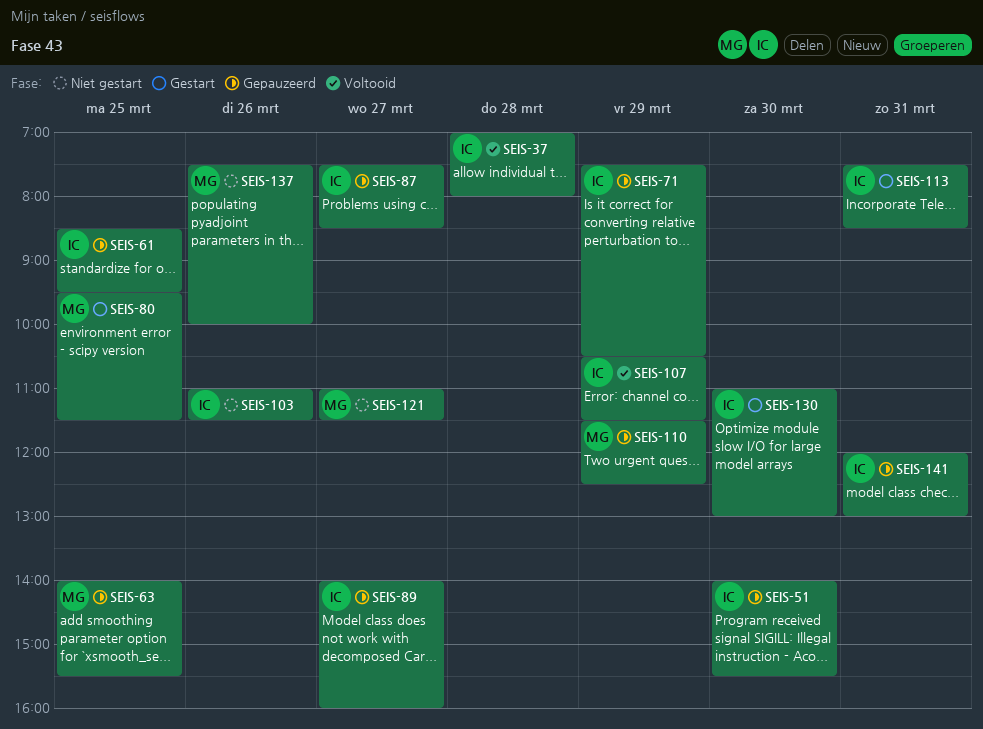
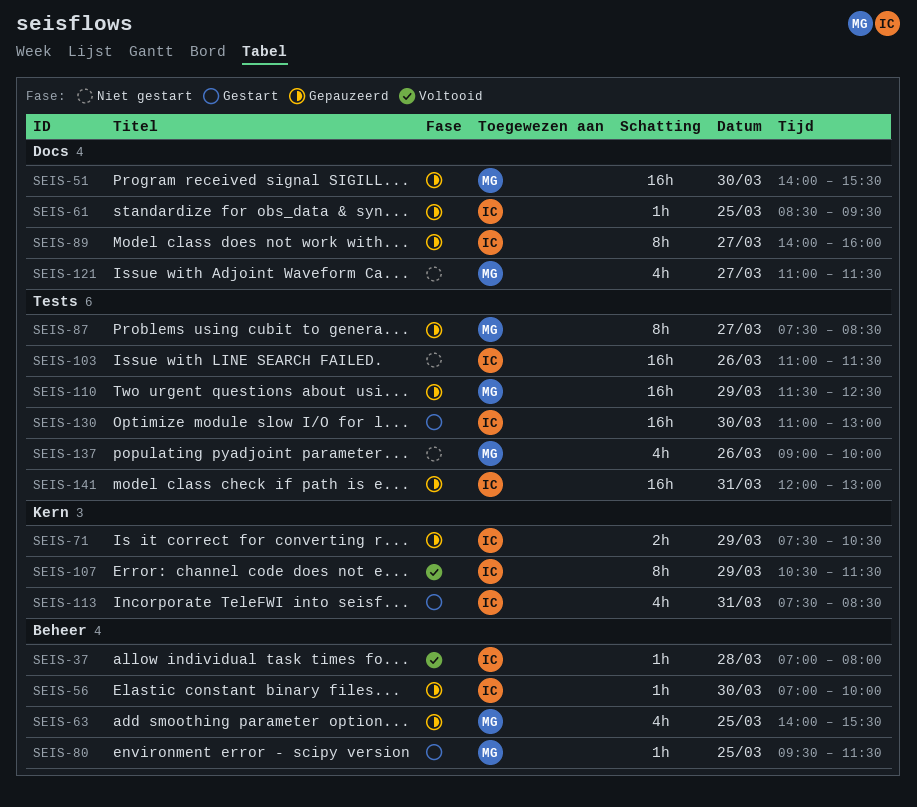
SEIS-51, owner: IC -> MG
SEIS-56: none -> present
SEIS-87, owner: IC -> MG
SEIS-137, begins: 07:30 -> 09:00

